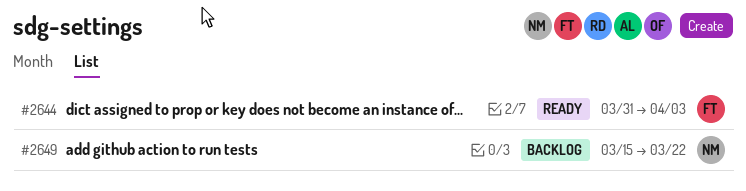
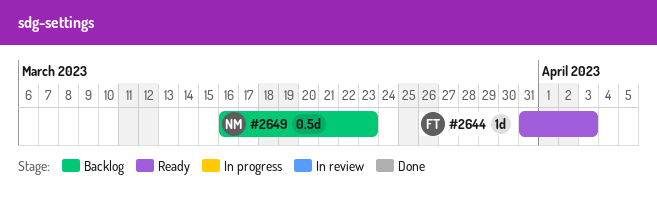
#2649, start: Mar 15 -> Mar 16
#2649, due: Mar 22 -> Mar 23

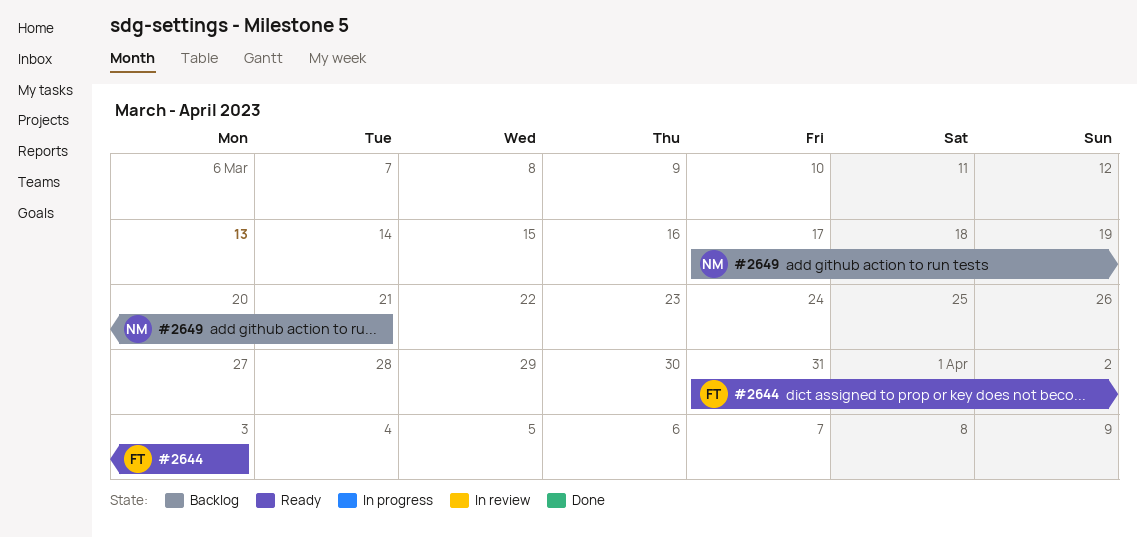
#2649, start: Mar 16 -> Mar 17
#2649, due: Mar 23 -> Mar 21

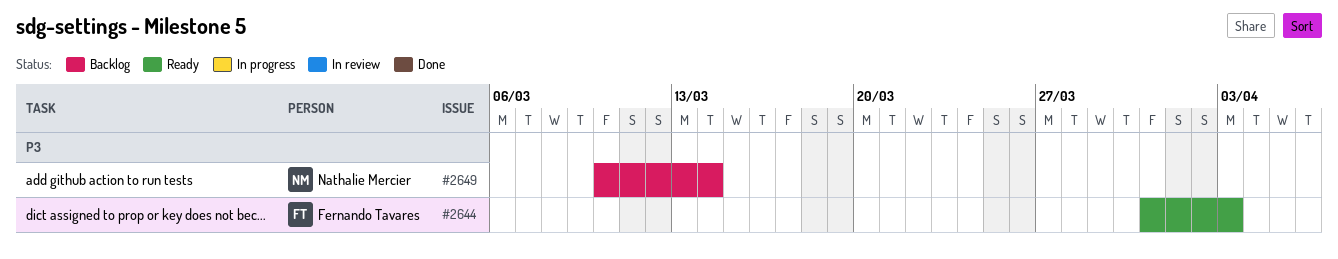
#2649, start: Mar 17 -> Mar 10
#2649, due: Mar 21 -> Mar 14

